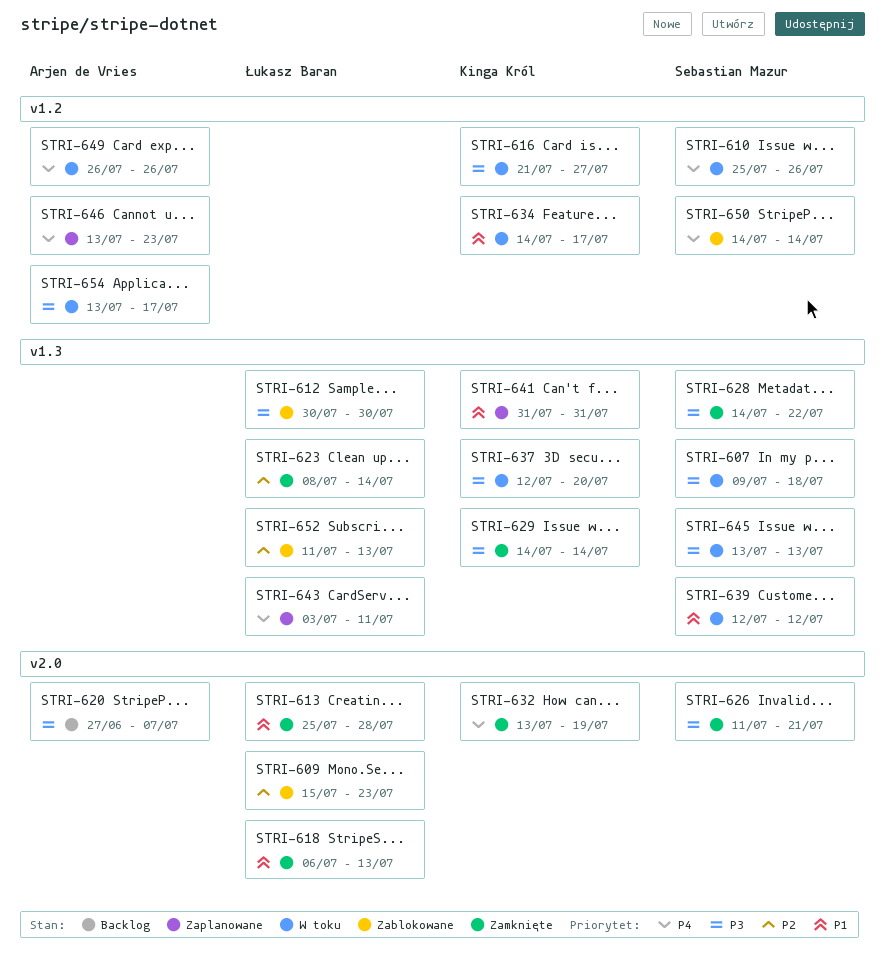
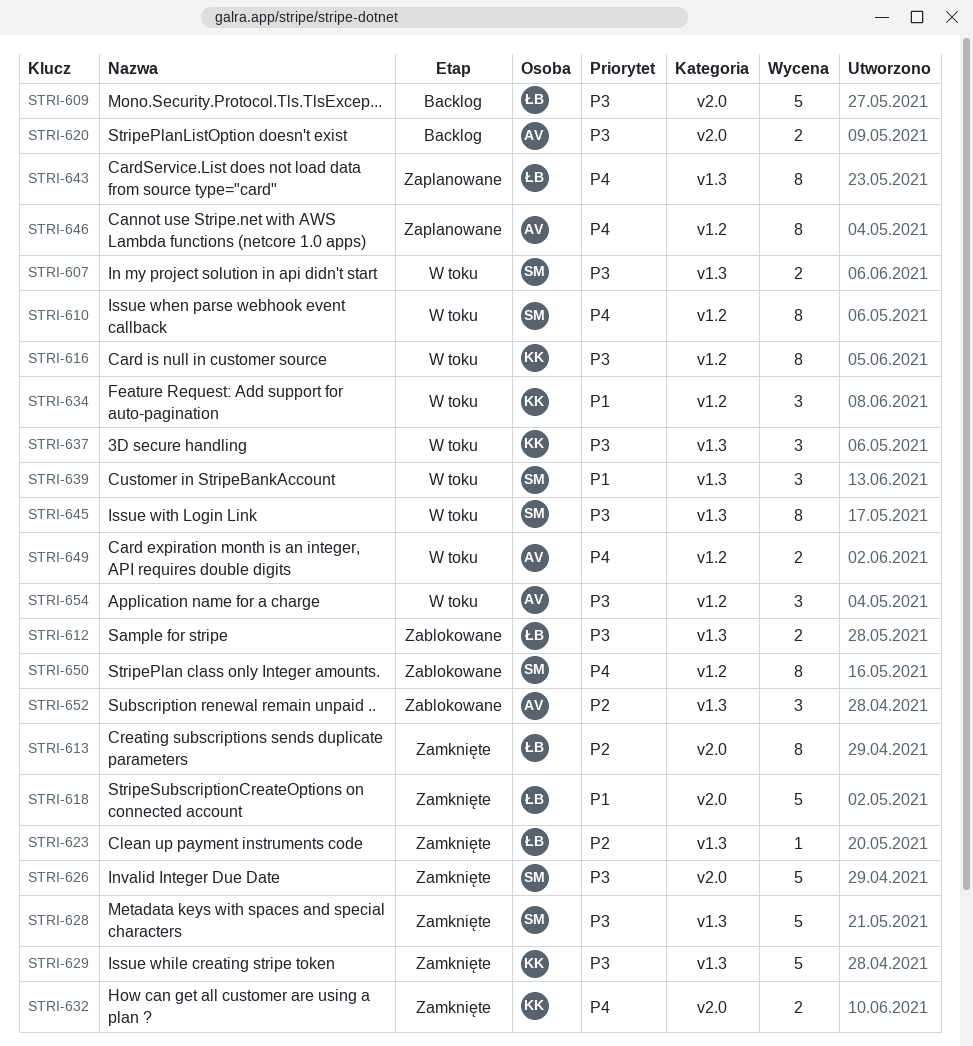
STRI-609, status: Zablokowane -> Backlog
STRI-609, priority: P2 -> P3
STRI-613, priority: P1 -> P2
STRI-641: present -> none
STRI-652, owner: Łukasz Baran -> Arjen de Vries

